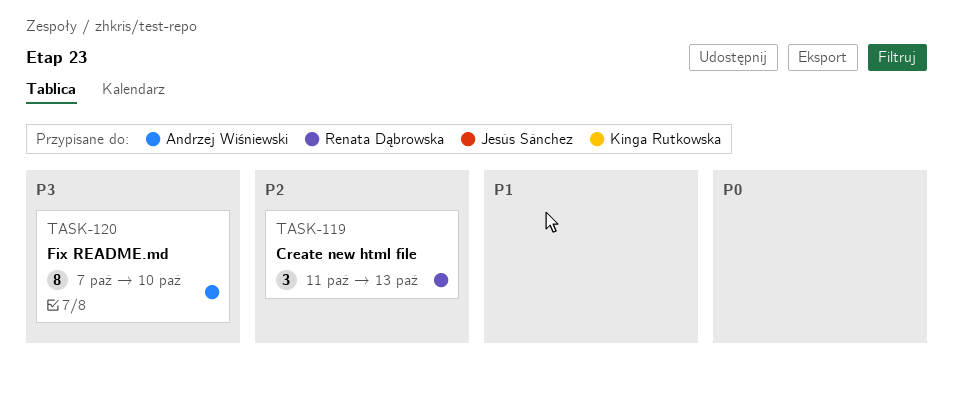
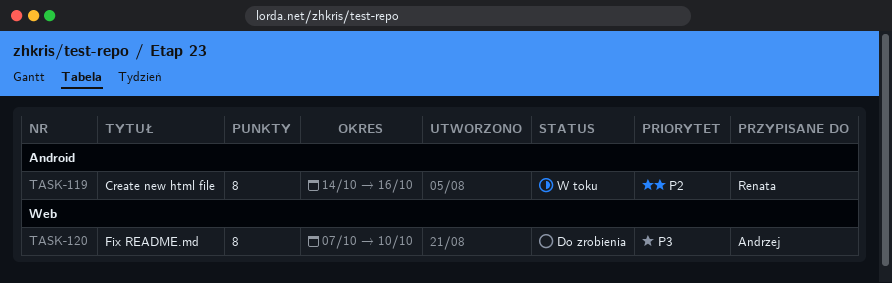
TASK-119, estimate: 3 -> 8
TASK-119, start: Oct 11 -> Oct 14
TASK-119, due: Oct 13 -> Oct 16

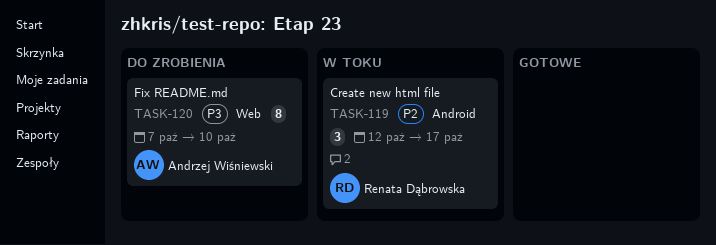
TASK-119, estimate: 8 -> 3
TASK-119, start: Oct 14 -> Oct 12
TASK-119, due: Oct 16 -> Oct 17

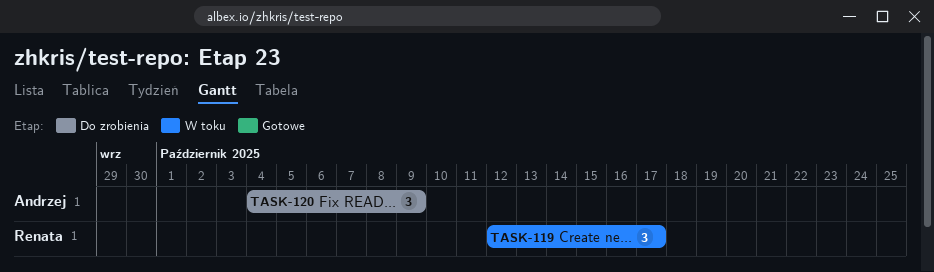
TASK-120, estimate: 8 -> 3
TASK-120, start: Oct 7 -> Oct 4
TASK-120, due: Oct 10 -> Oct 9

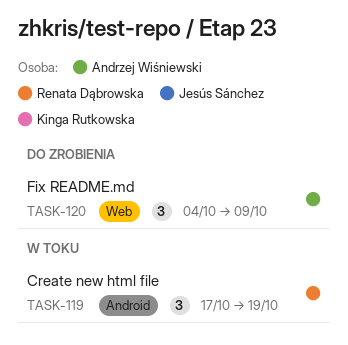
TASK-119, start: Oct 12 -> Oct 17
TASK-119, due: Oct 17 -> Oct 19

